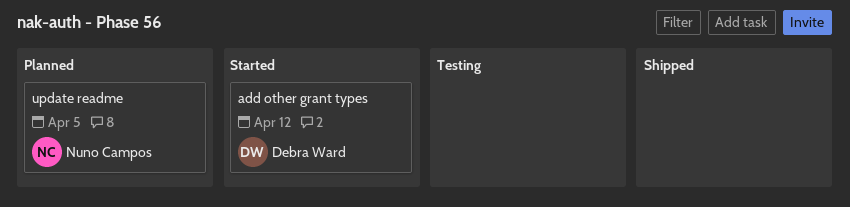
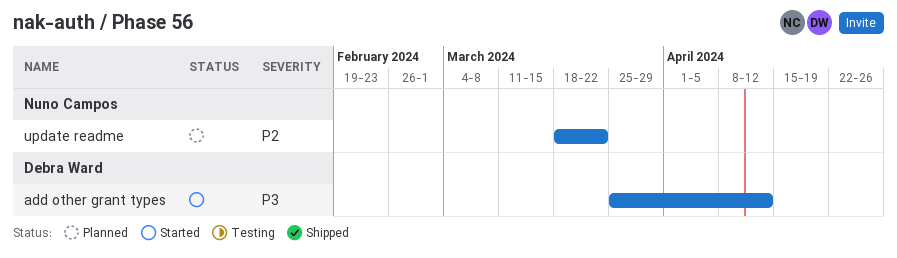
update readme, due: Apr 5 -> Mar 22

